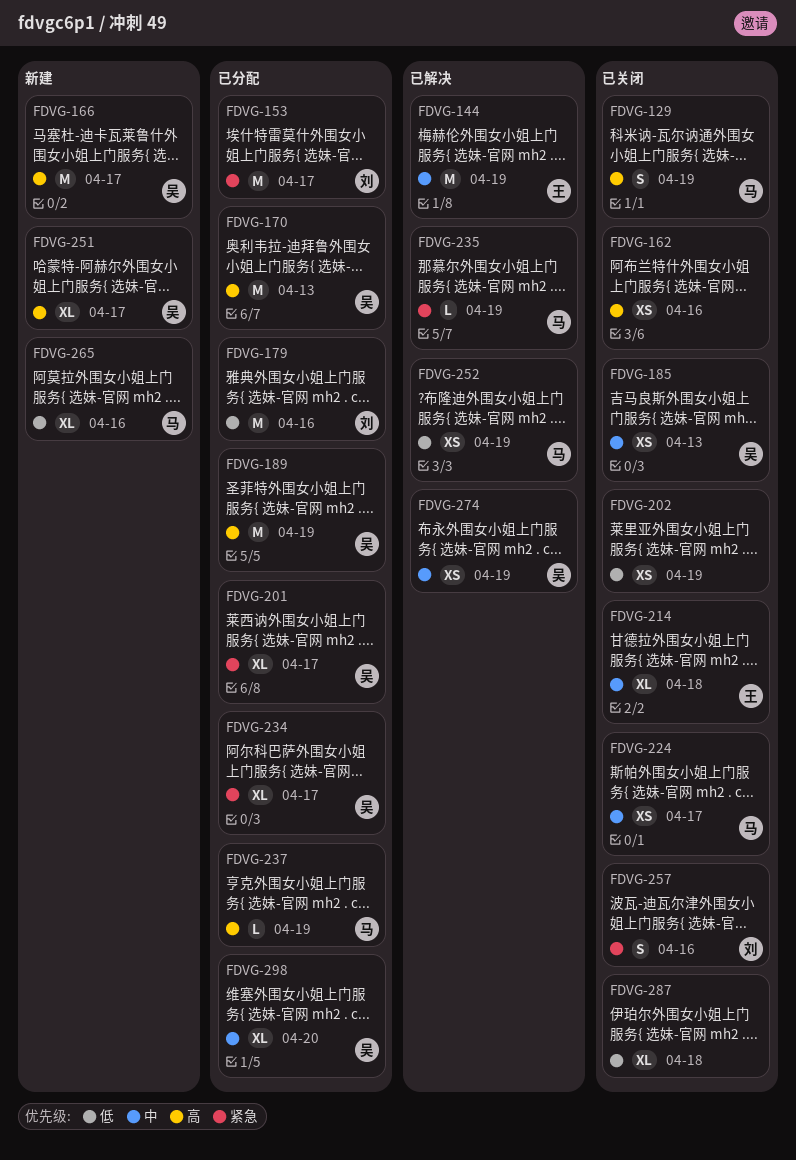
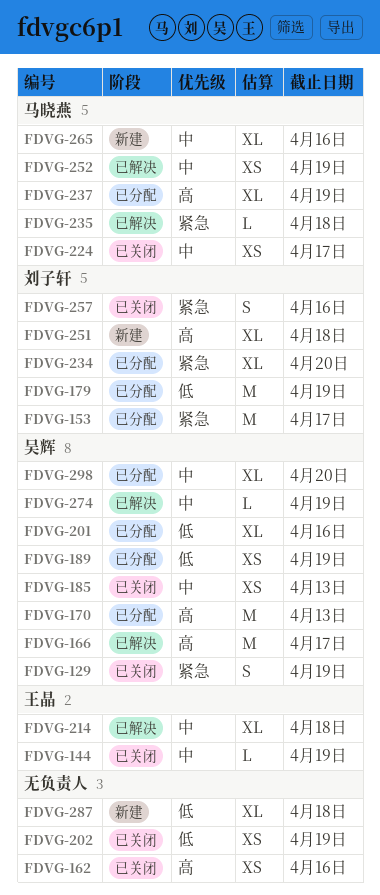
FDVG-129, owner: 马晓燕 -> 吴辉
FDVG-129, priority: 高 -> 紧急
FDVG-144, status: 已解决 -> 已关闭
FDVG-144, estimate: M -> L
FDVG-166, status: 新建 -> 已解决
FDVG-179, due: Apr 16 -> Apr 19
FDVG-189, priority: 高 -> 低
FDVG-189, estimate: M -> XS
FDVG-201, priority: 紧急 -> 低
FDVG-201, due: Apr 17 -> Apr 16
FDVG-214, status: 已关闭 -> 已解决
FDVG-234, owner: 吴辉 -> 刘子轩
FDVG-234, due: Apr 17 -> Apr 20
FDVG-235, due: Apr 19 -> Apr 18
FDVG-237, estimate: L -> XL
FDVG-251, owner: 吴辉 -> 刘子轩
FDVG-251, due: Apr 17 -> Apr 18
FDVG-252, priority: 低 -> 中
FDVG-265, priority: 低 -> 中
FDVG-274, estimate: XS -> L
FDVG-287, status: 已关闭 -> 新建

